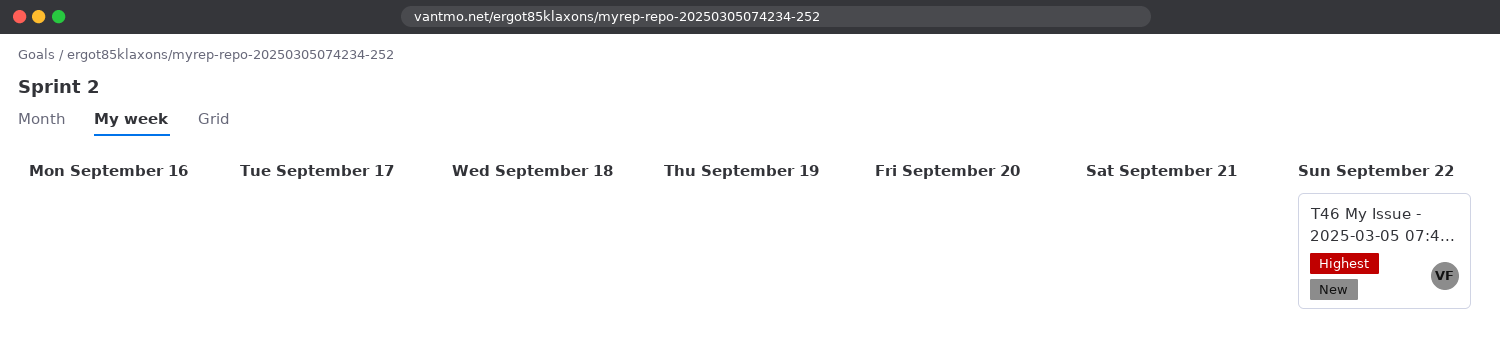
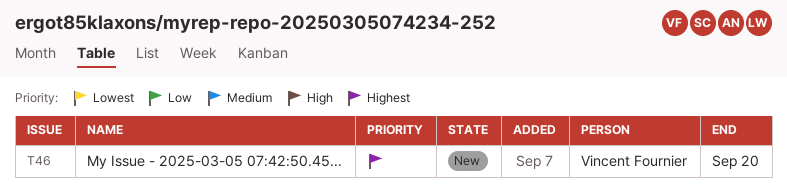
T46, due: Sep 22 -> Sep 20

